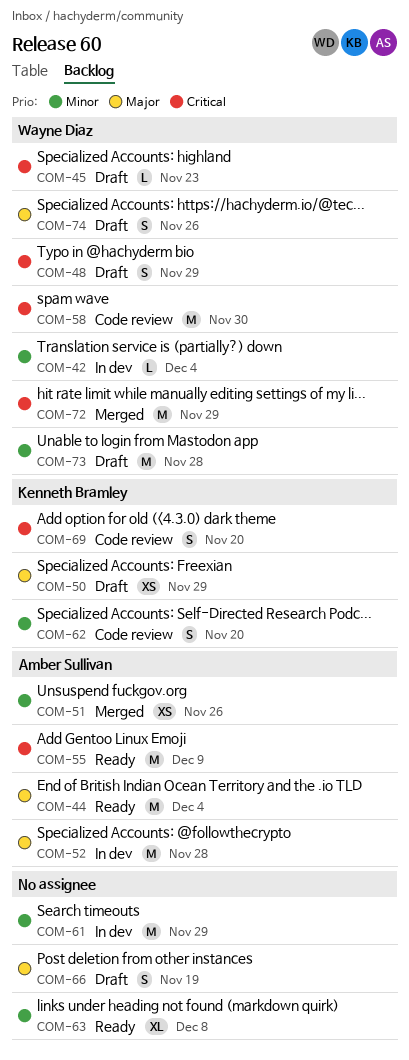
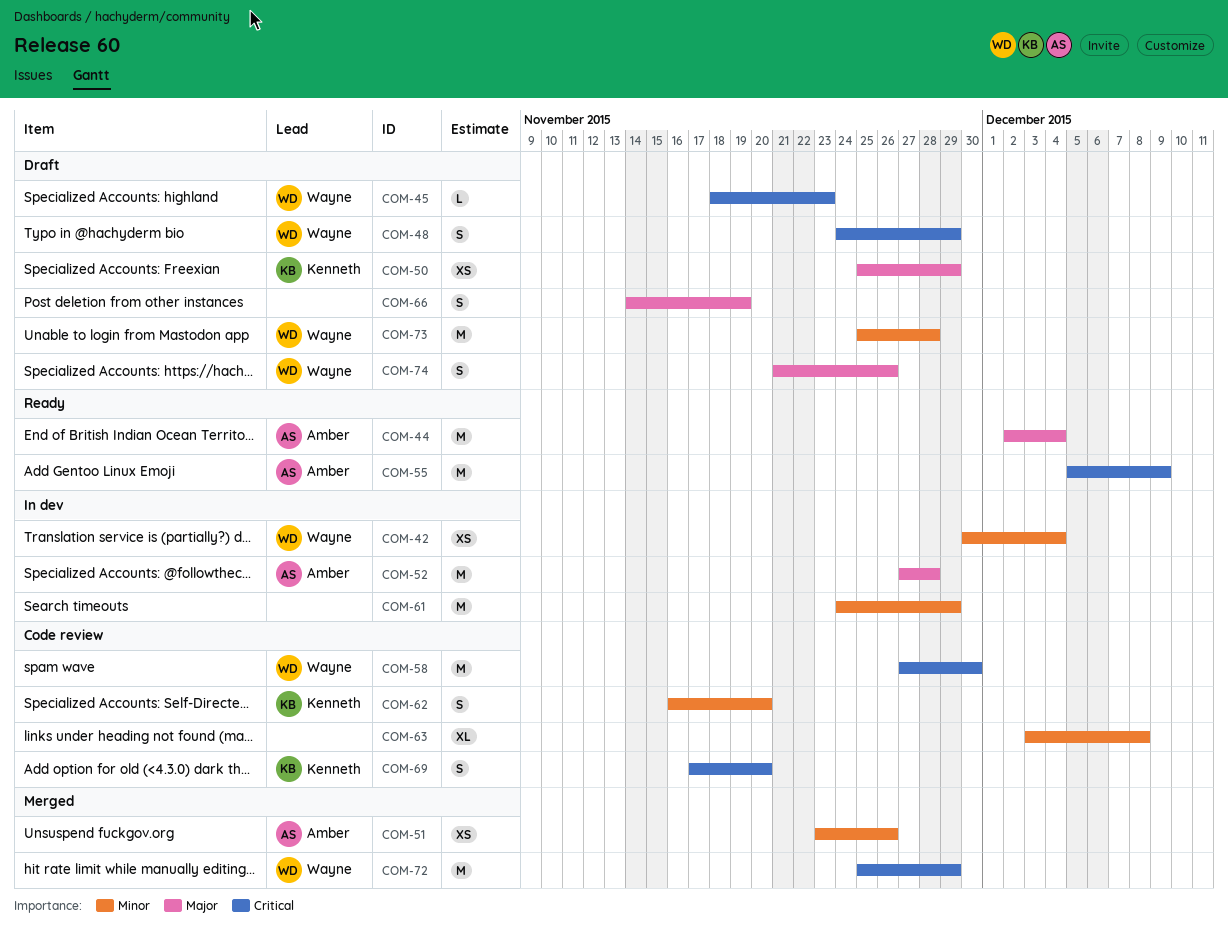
COM-42, estimate: L -> XS
COM-63, status: Ready -> Code review

